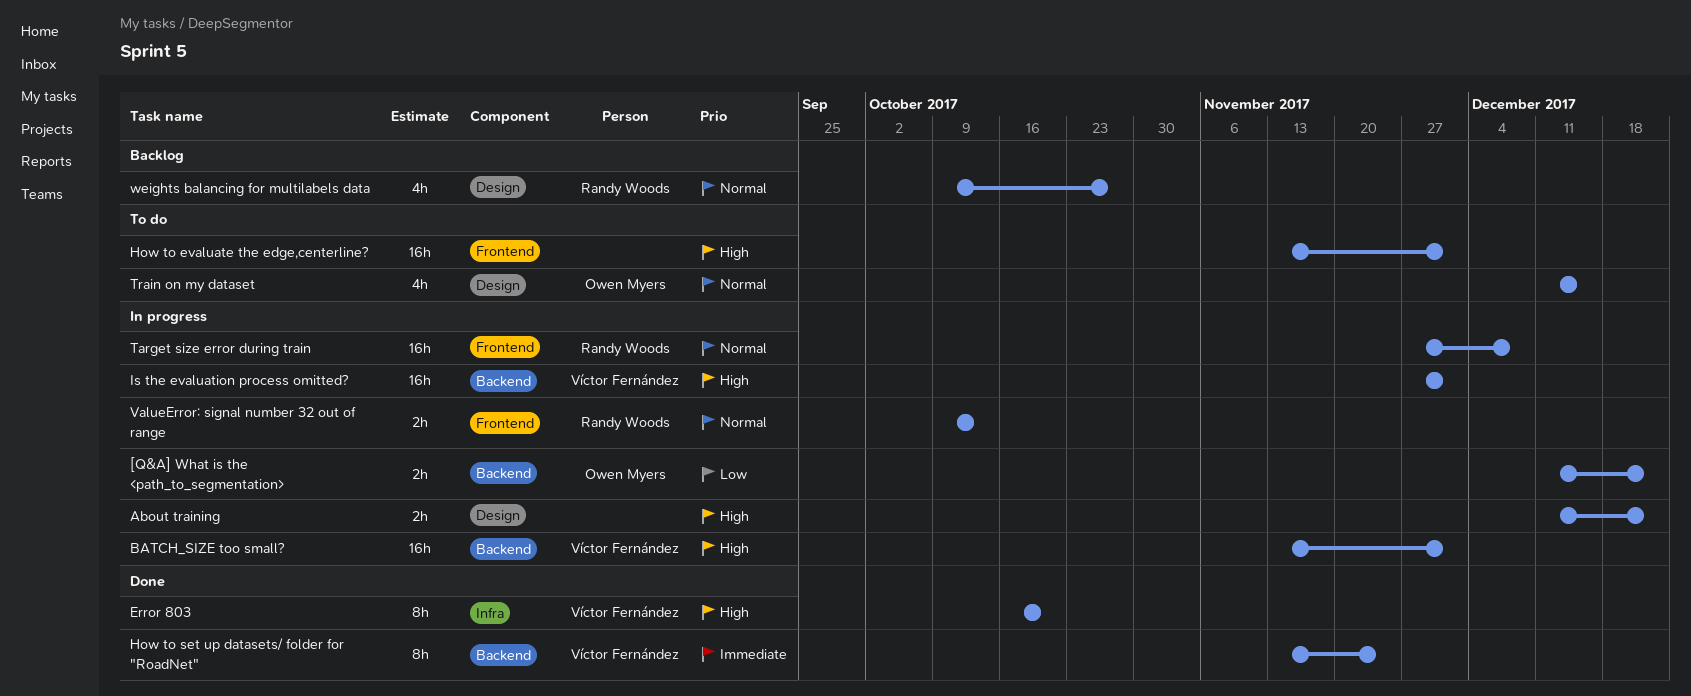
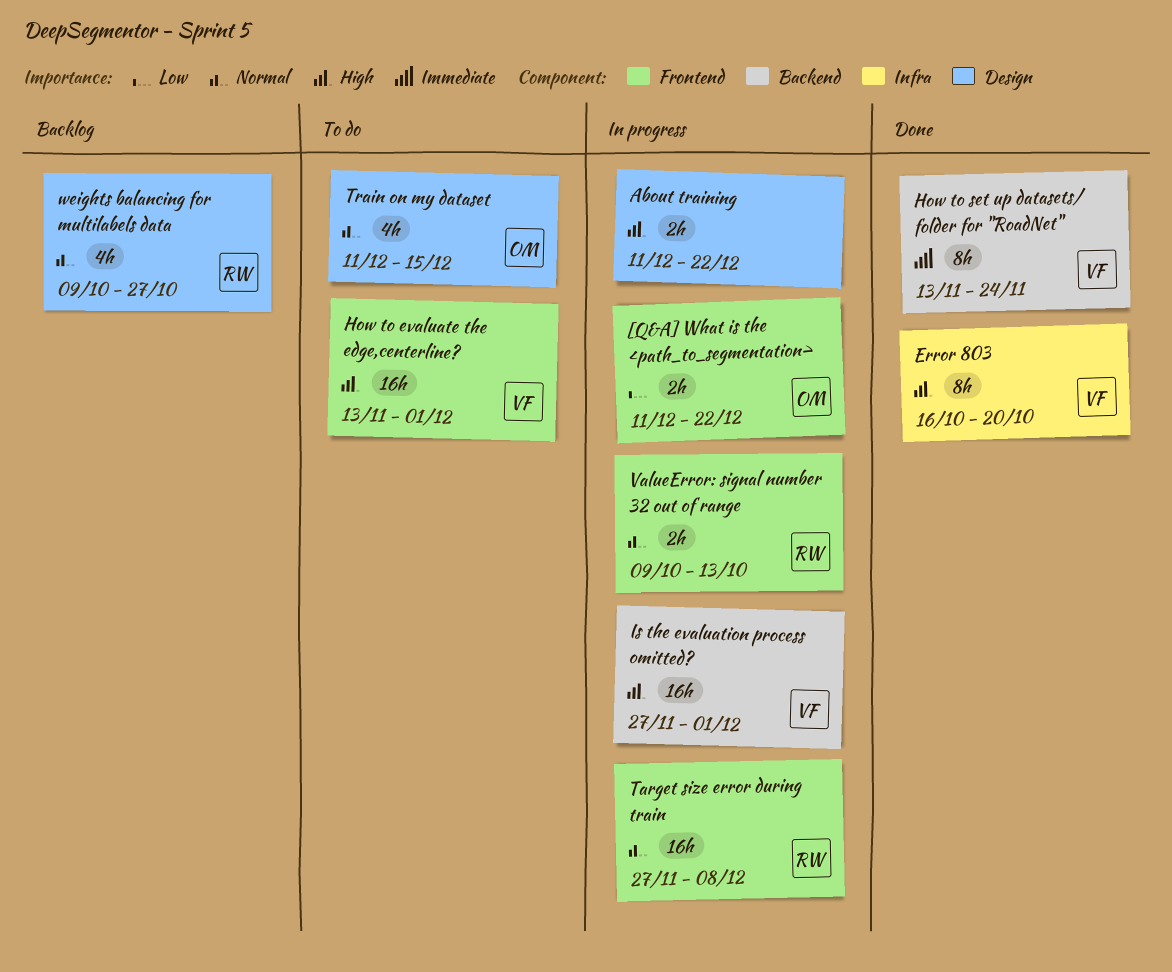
[Q&A] What is the <path_to_segmentation>, label: Backend -> Frontend
BATCH_SIZE too small?: present -> none
How to evaluate the edge,centerline?, owner: none -> Víctor Fernández

